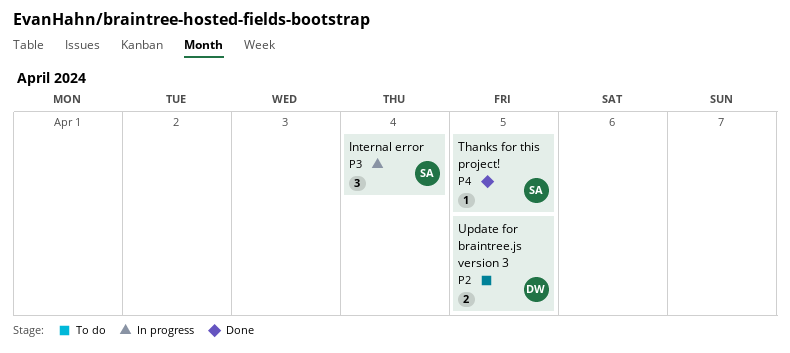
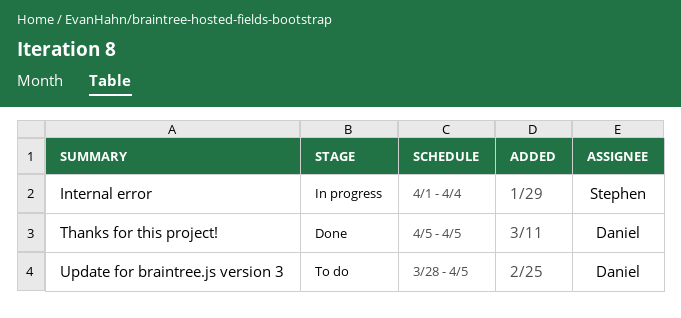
Thanks for this project!, owner: Stephen -> Daniel

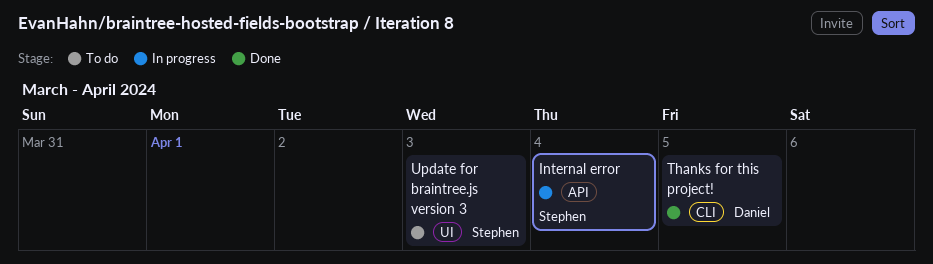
Update for braintree.js version 3, owner: Daniel -> Stephen
Update for braintree.js version 3, due: Apr 5 -> Apr 3

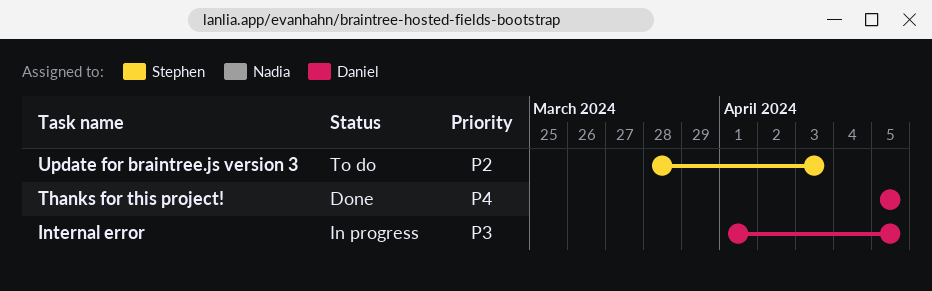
Internal error, owner: Stephen -> Daniel
Internal error, due: Apr 4 -> Apr 5

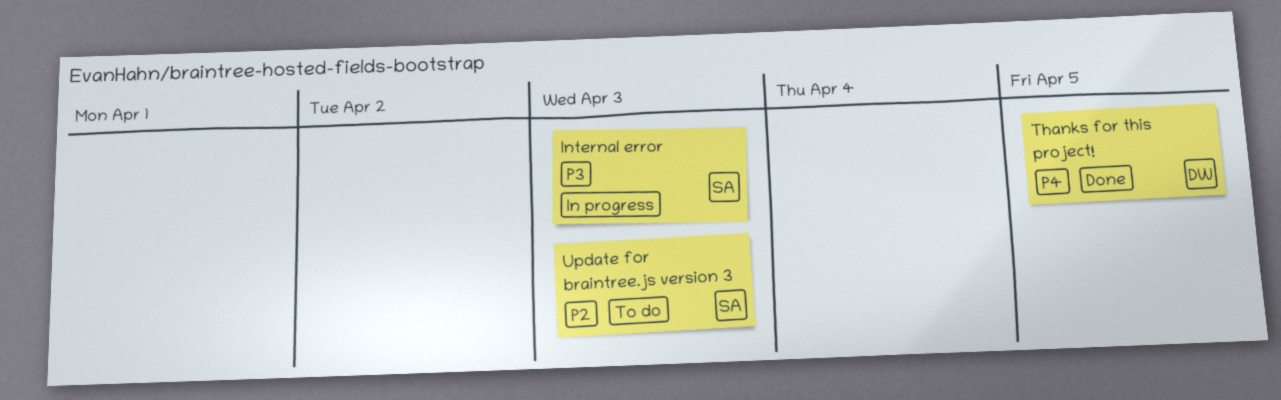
Internal error, owner: Daniel -> Stephen
Internal error, due: Apr 5 -> Apr 3

